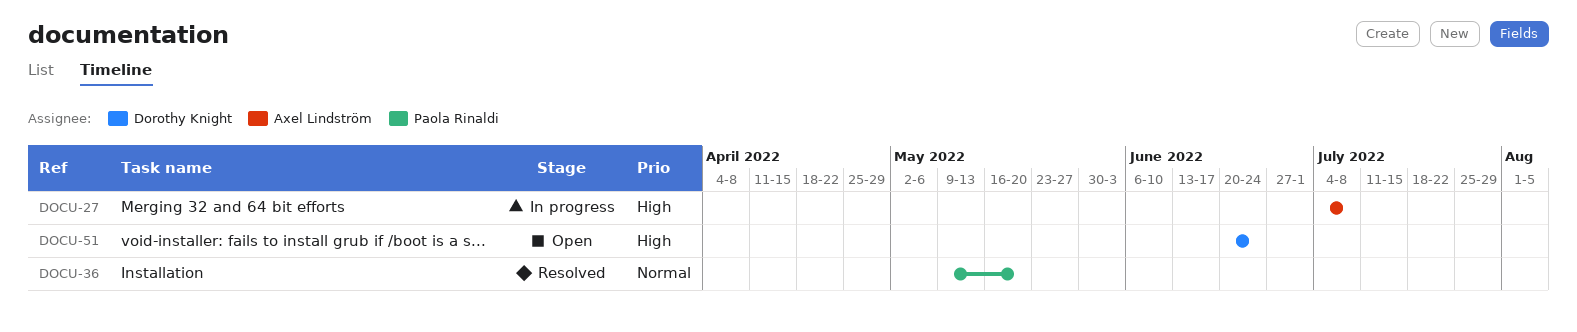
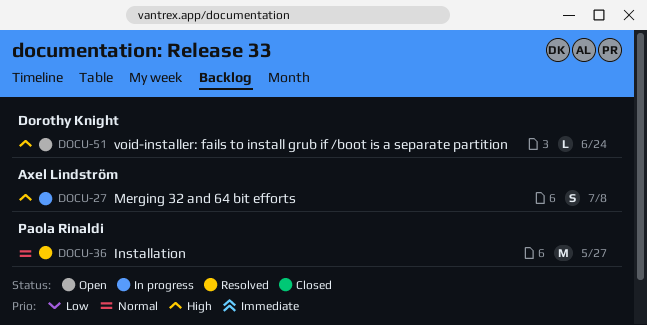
DOCU-36, due: May 20 -> May 27

